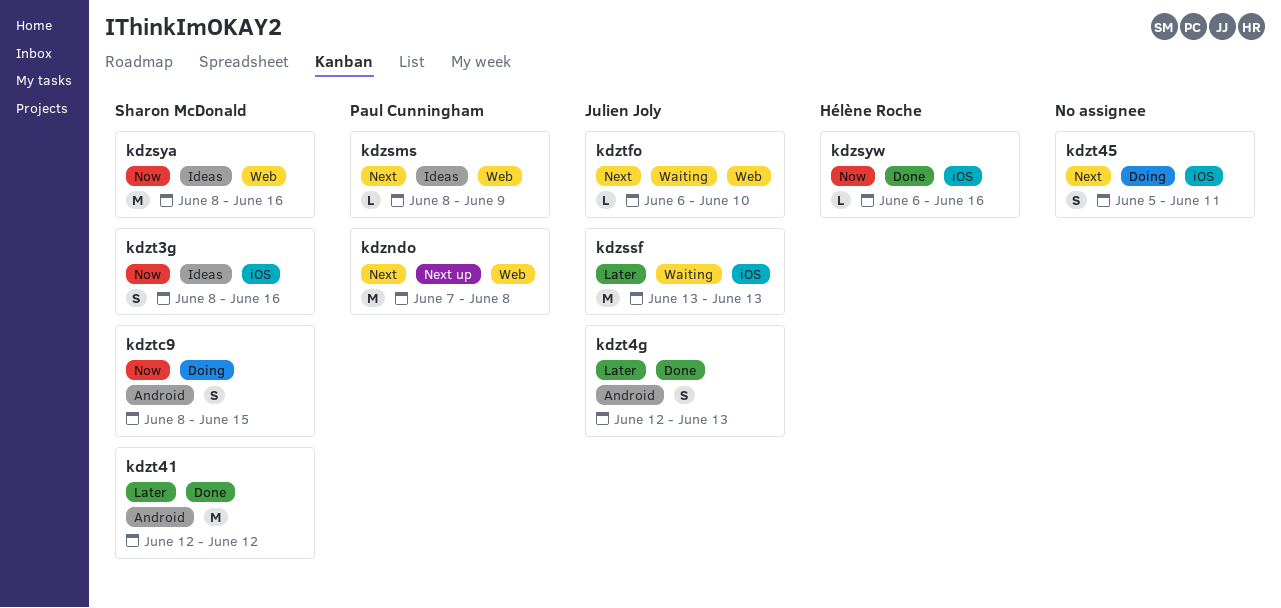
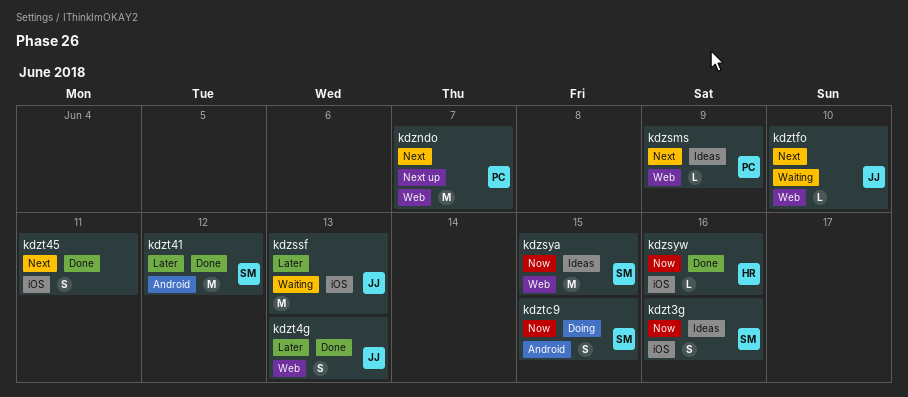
kdzndo, due: Jun 8 -> Jun 7
kdzsya, due: Jun 16 -> Jun 15
kdzt45, status: Doing -> Done
kdzt4g, label: Android -> Web

